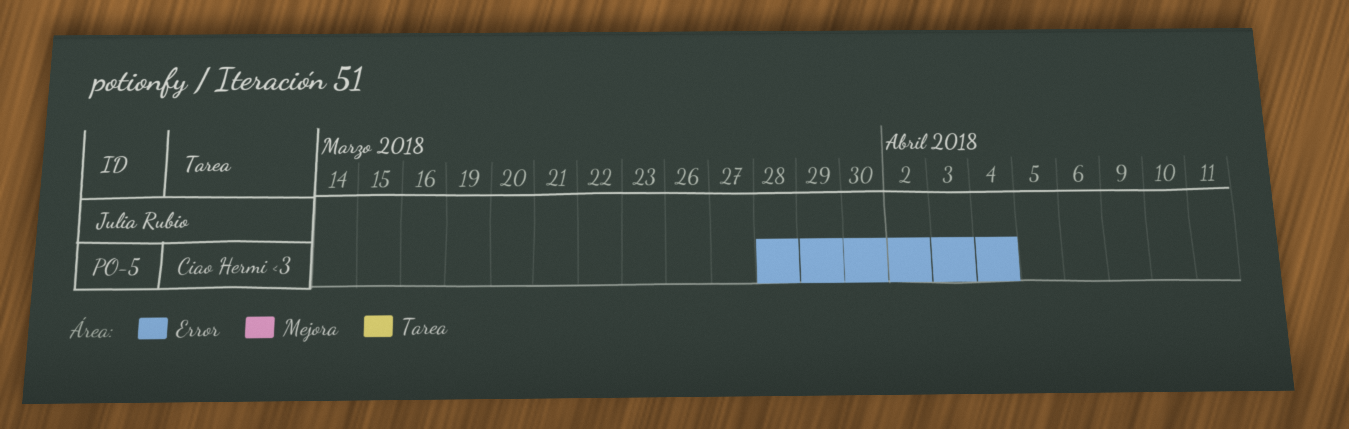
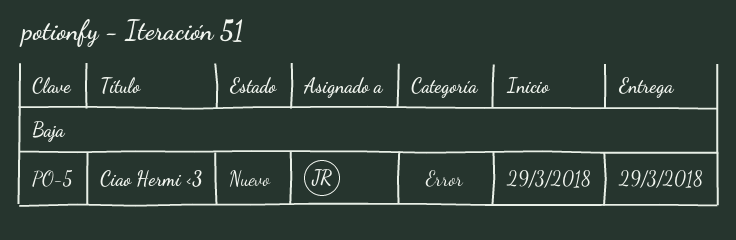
PO-5, start: Mar 28 -> Mar 29
PO-5, due: Apr 4 -> Mar 29

